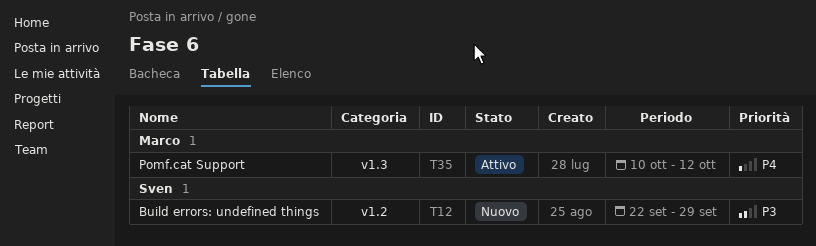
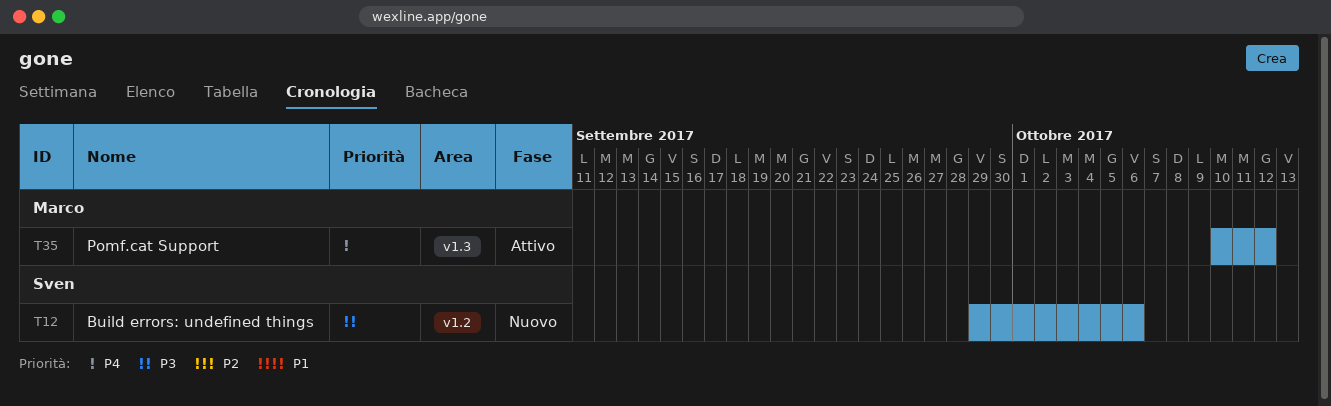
T12, start: Sep 22 -> Sep 29
T12, due: Sep 29 -> Oct 6

